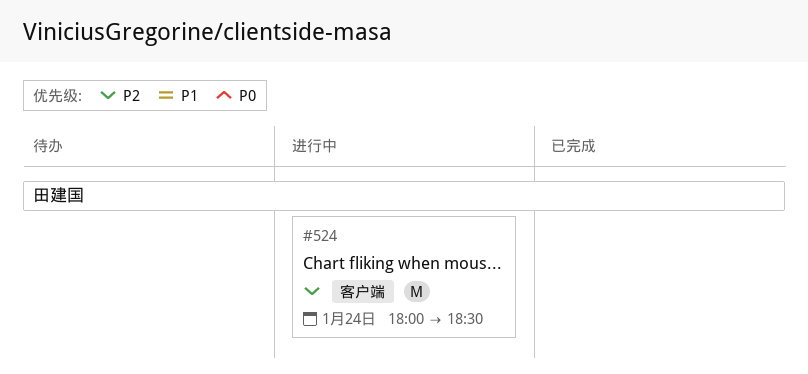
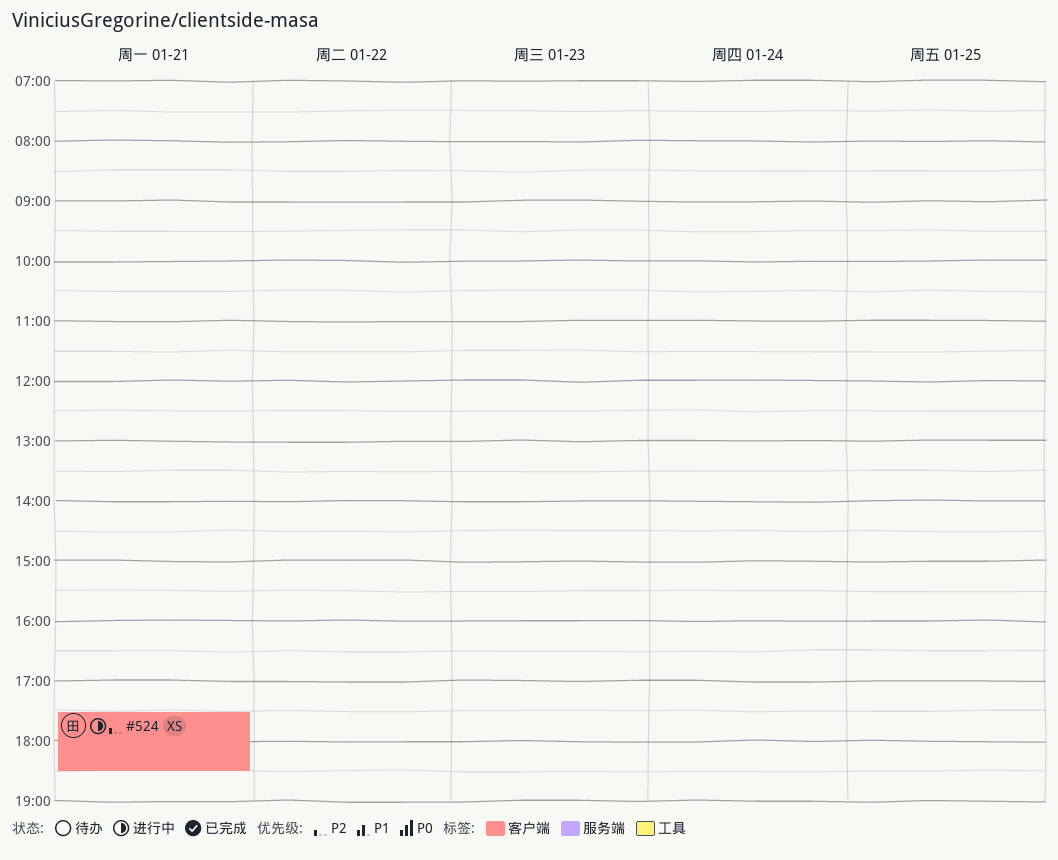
#524, estimate: M -> XS
#524, day: Jan 24 -> Jan 21
#524, begins: 18:00 -> 17:30

